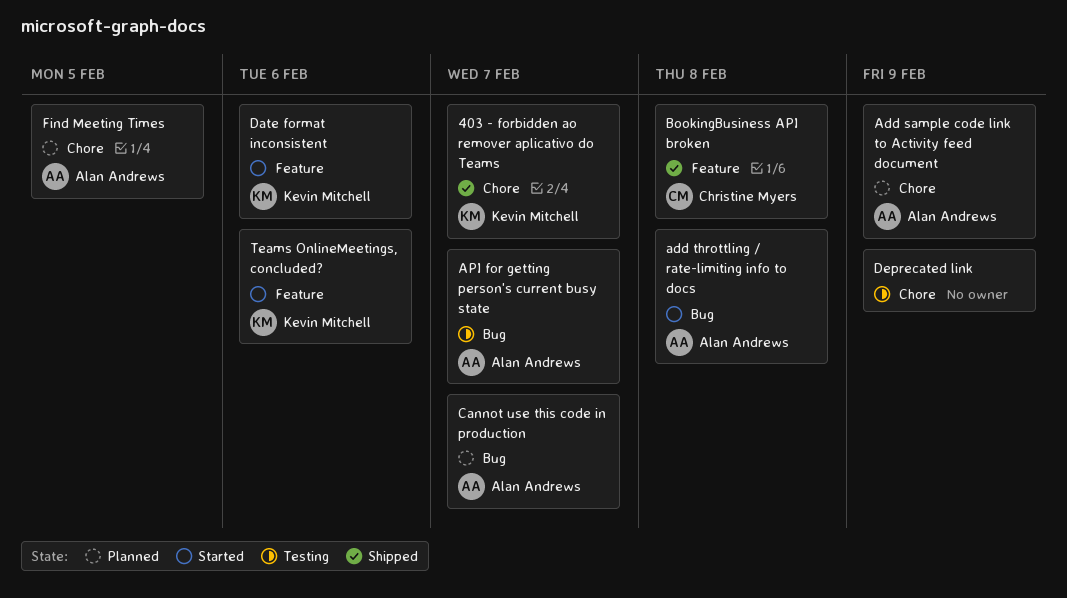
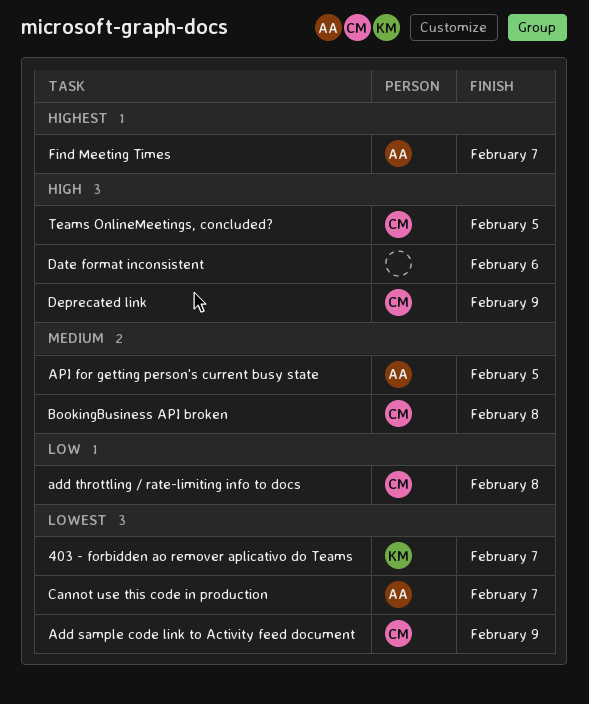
Add sample code link to Activity feed document, owner: Alan Andrews -> Christine Myers
add throttling / rate-limiting info to docs, owner: Alan Andrews -> Christine Myers
API for getting person's current busy state, due: Feb 7 -> Feb 5
Date format inconsistent, owner: Kevin Mitchell -> none
Deprecated link, owner: none -> Christine Myers
Find Meeting Times, due: Feb 5 -> Feb 7
Teams OnlineMeetings, concluded?, owner: Kevin Mitchell -> Christine Myers
Teams OnlineMeetings, concluded?, due: Feb 6 -> Feb 5

